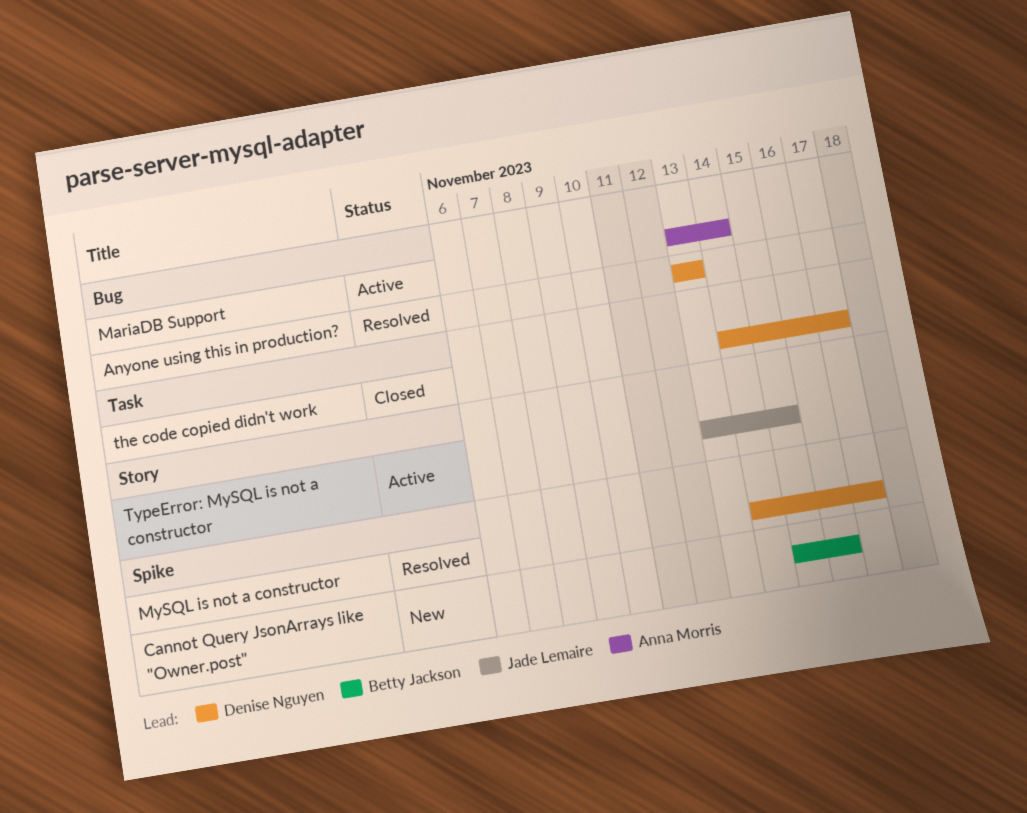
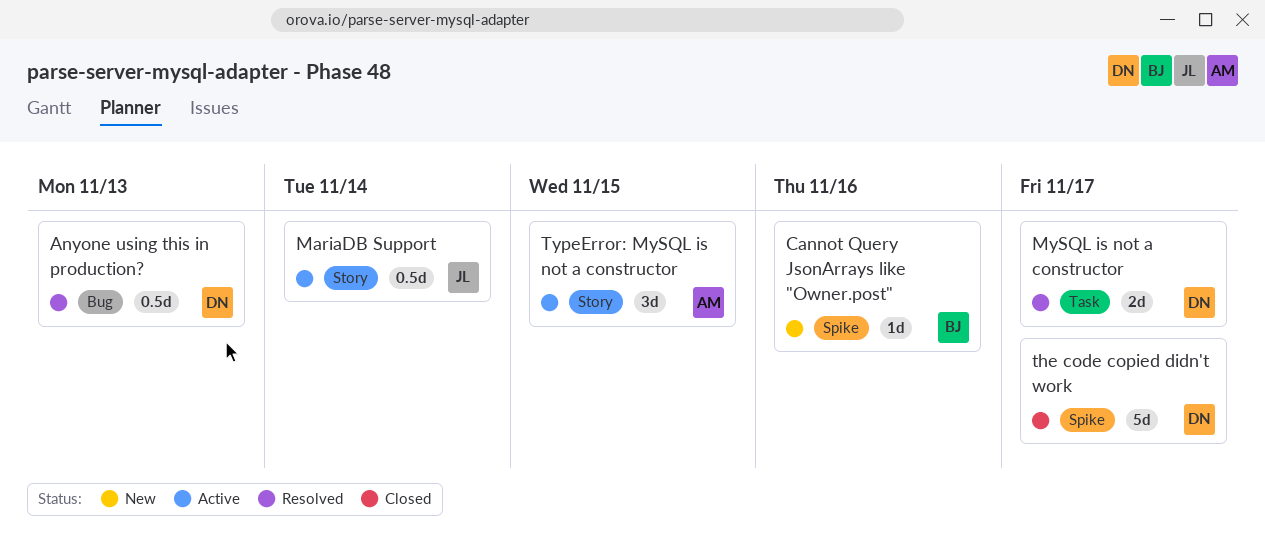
MariaDB Support, owner: Anna Morris -> Jade Lemaire
MariaDB Support, label: Bug -> Story
MySQL is not a constructor, label: Spike -> Task
the code copied didn't work, label: Task -> Spike
TypeError: MySQL is not a constructor, owner: Jade Lemaire -> Anna Morris

